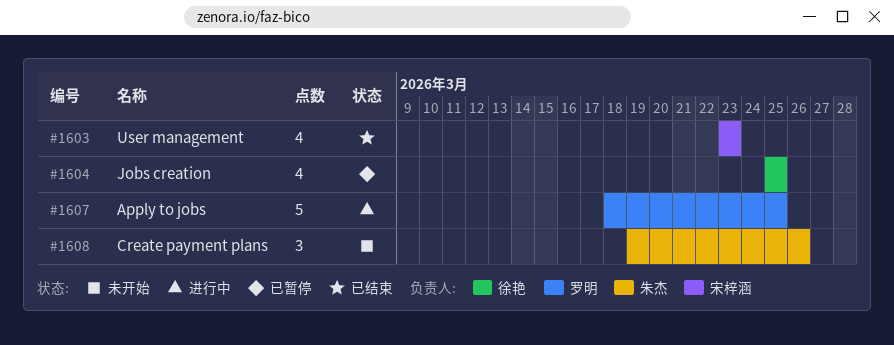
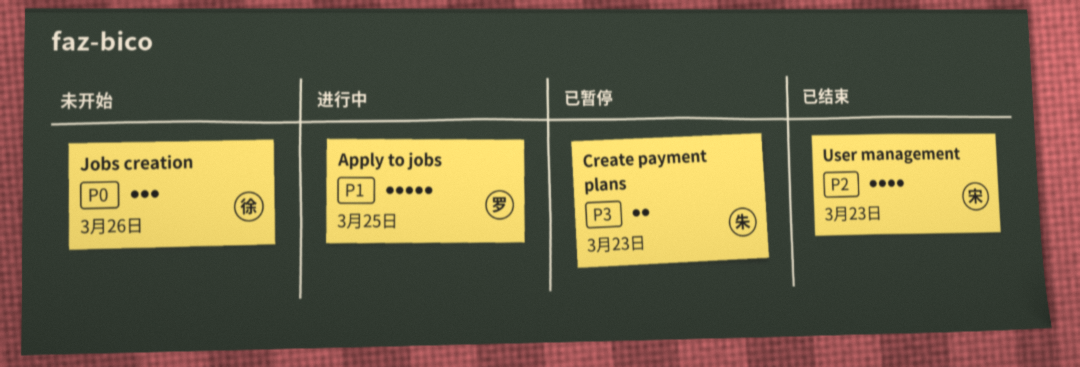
Create payment plans, status: 未开始 -> 已暂停
Create payment plans, estimate: 3 -> 2
Create payment plans, due: Mar 26 -> Mar 23
Jobs creation, status: 已暂停 -> 未开始
Jobs creation, estimate: 4 -> 3
Jobs creation, due: Mar 25 -> Mar 26

